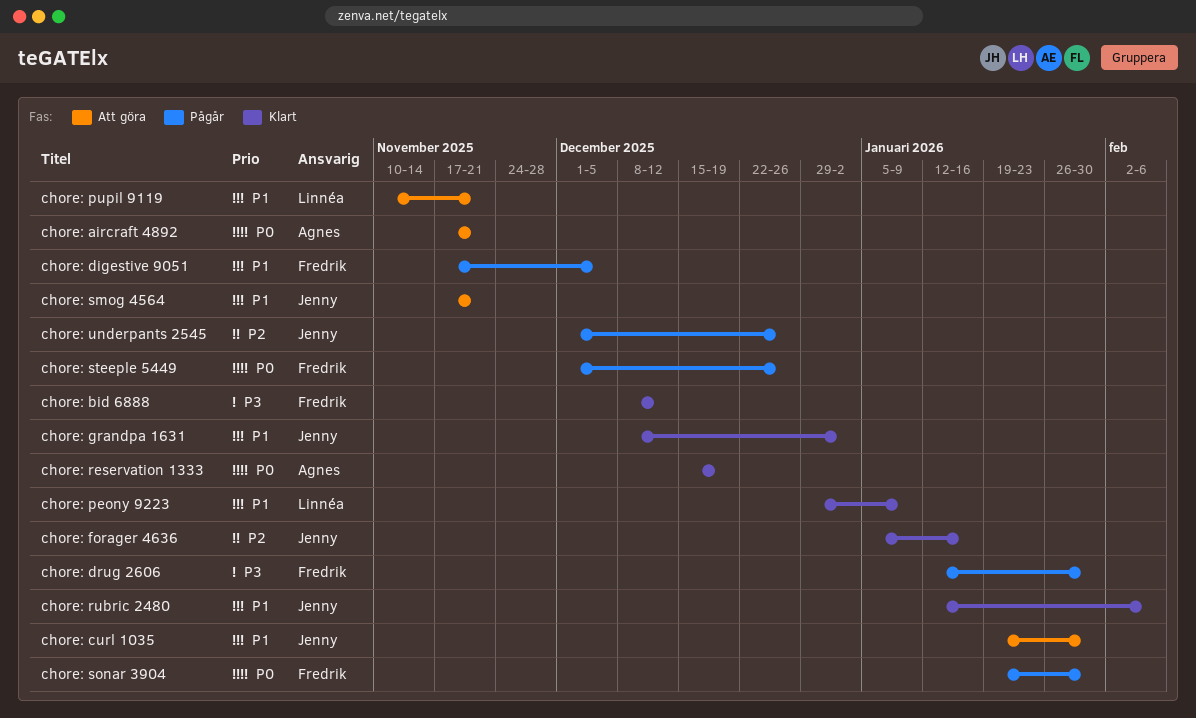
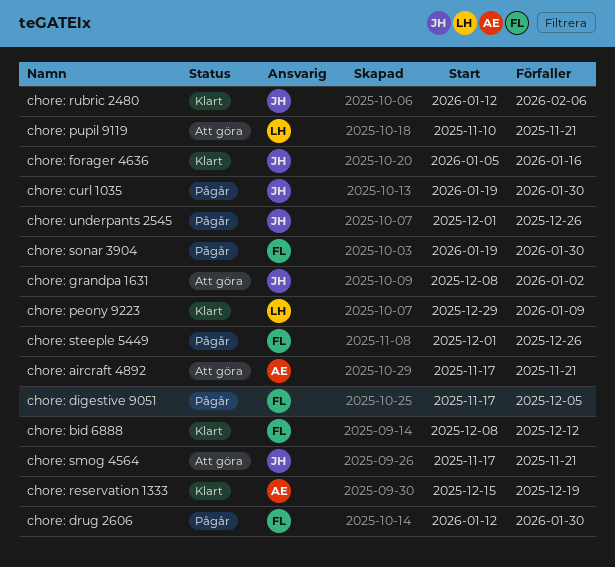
chore: curl 1035, status: Att göra -> Pågår
chore: grandpa 1631, status: Klart -> Att göra

